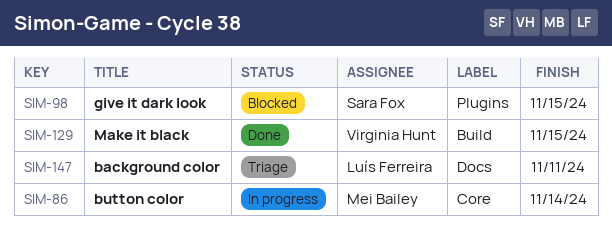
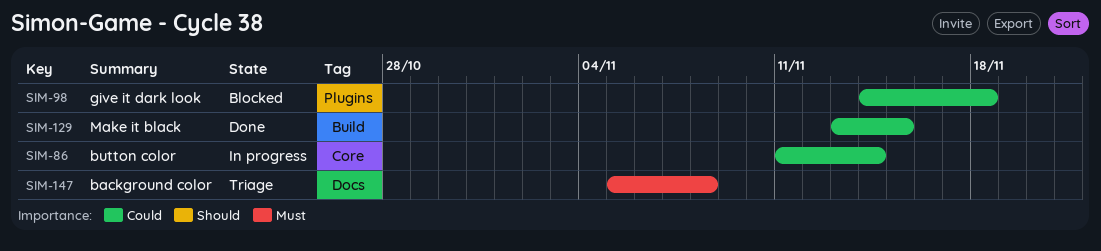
SIM-98, due: Nov 15 -> Nov 18
SIM-147, due: Nov 11 -> Nov 8

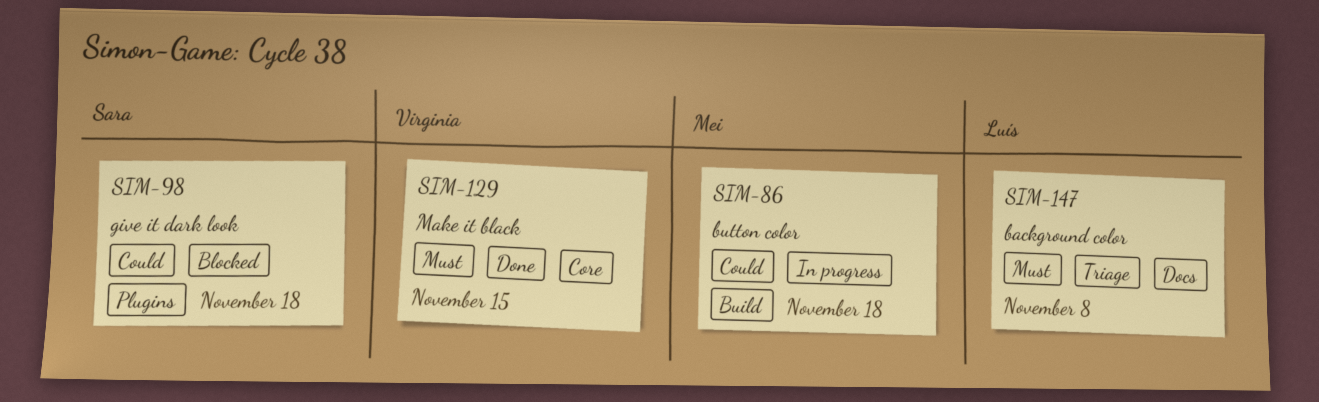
SIM-86, label: Core -> Build
SIM-86, due: Nov 14 -> Nov 18
SIM-129, priority: Could -> Must
SIM-129, label: Build -> Core

